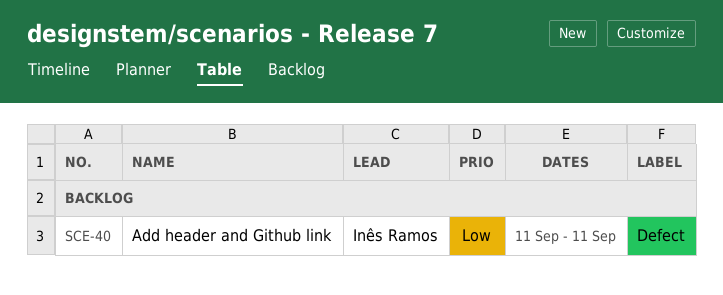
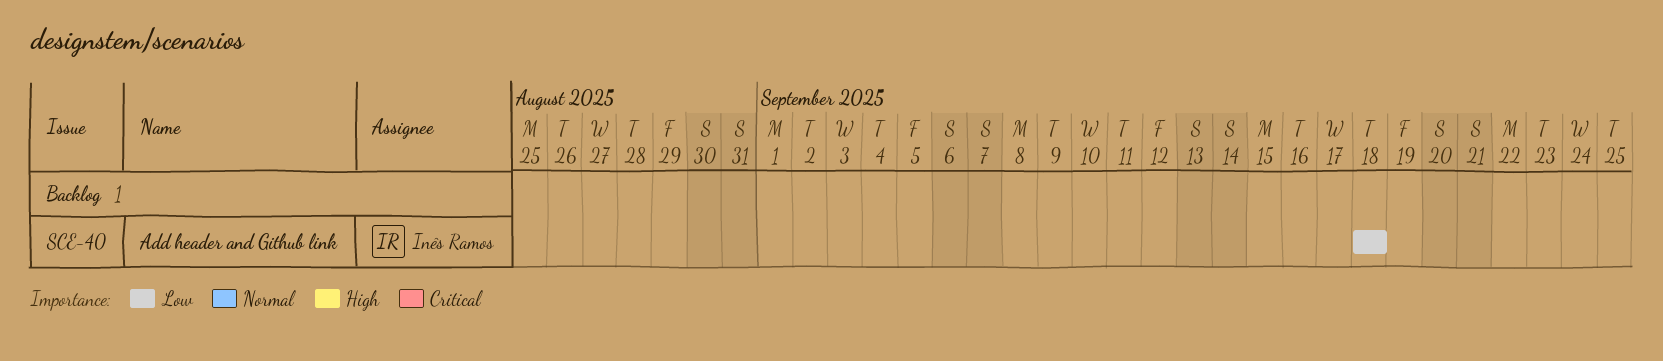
SCE-40, start: Sep 11 -> Sep 18
SCE-40, due: Sep 11 -> Sep 18

